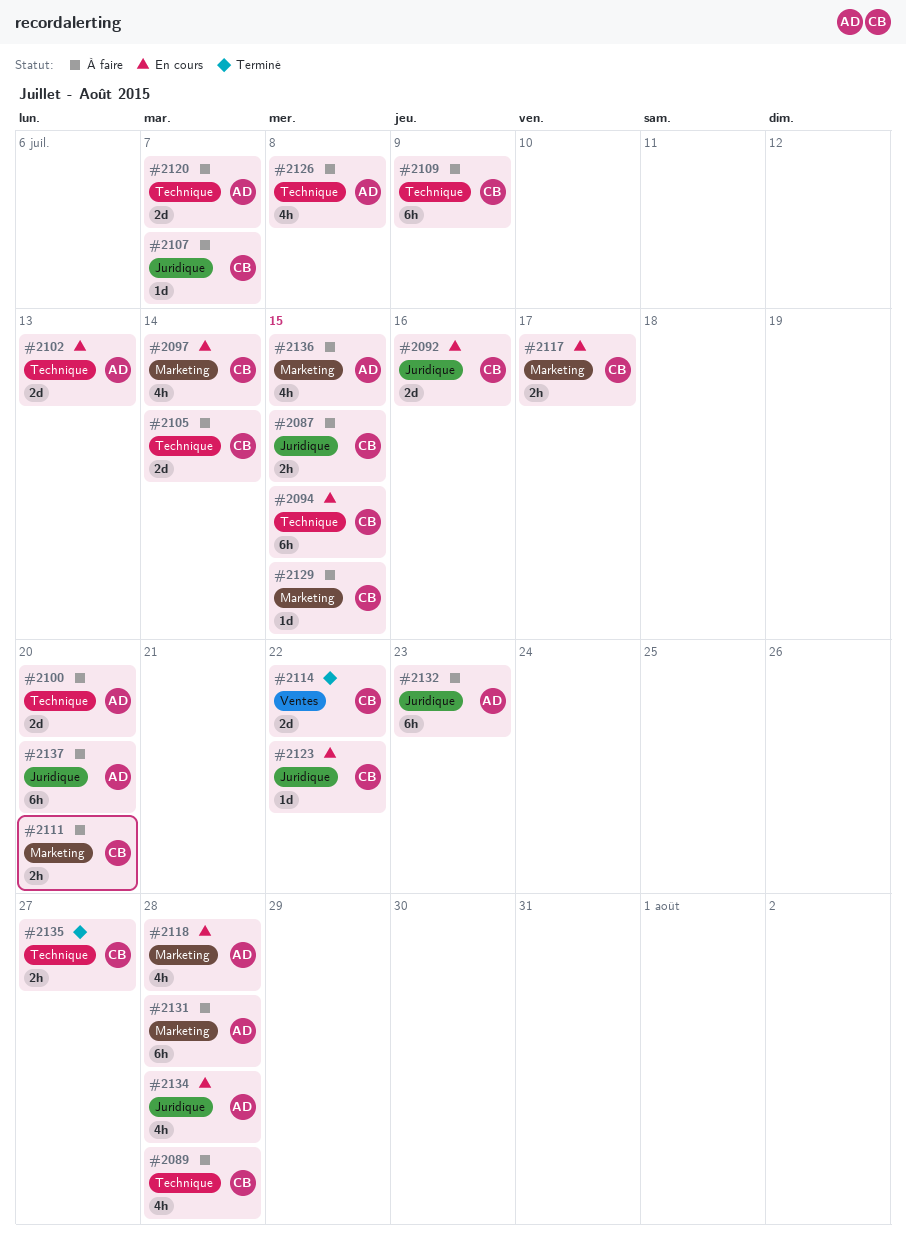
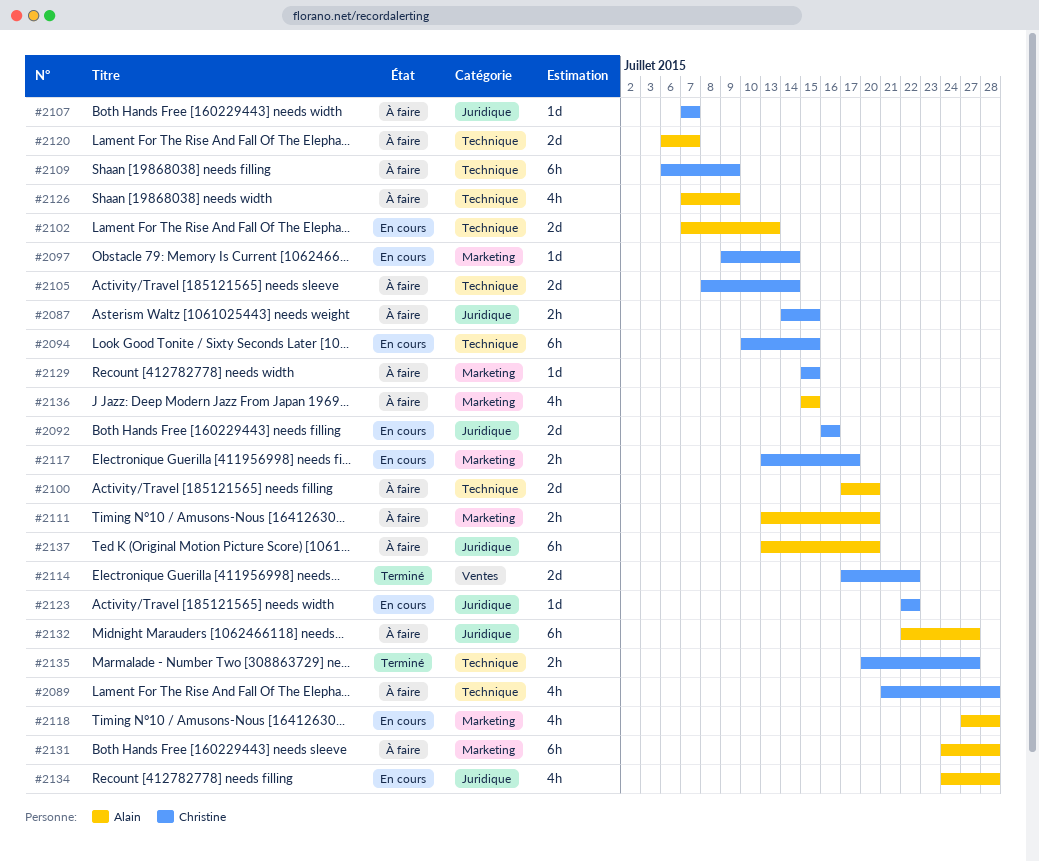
#2097, estimate: 4h -> 1d
#2111, owner: Christine -> Alain
#2126, due: Jul 8 -> Jul 9
#2132, due: Jul 23 -> Jul 27

